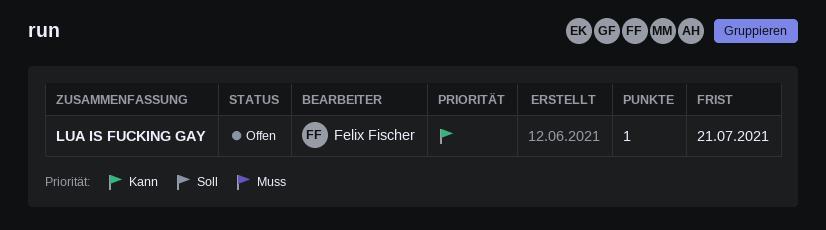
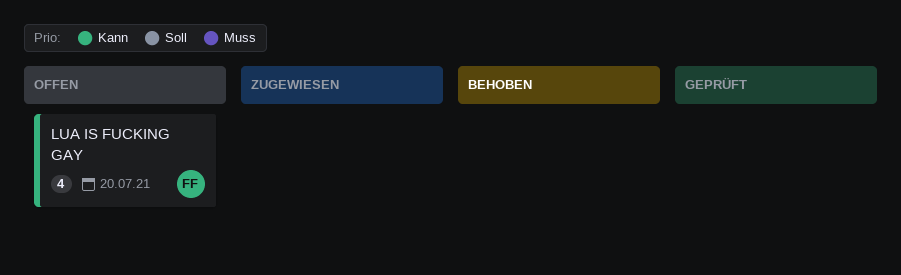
LUA IS FUCKING GAY, estimate: 1 -> 4
LUA IS FUCKING GAY, due: Jul 21 -> Jul 20

